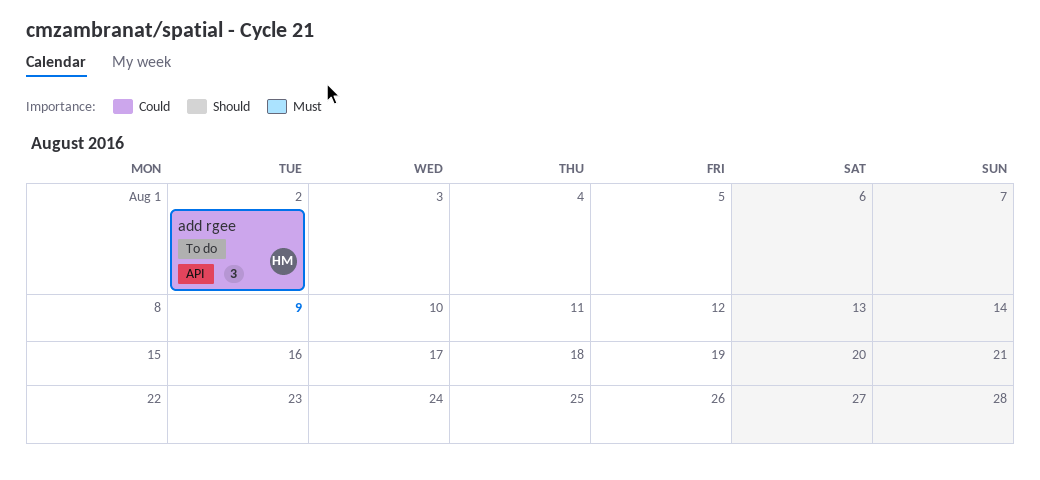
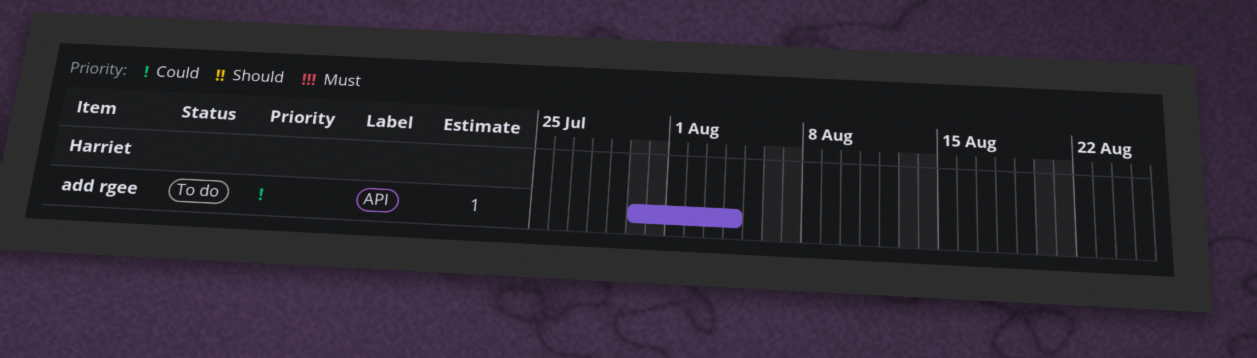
add rgee, estimate: 3 -> 1
add rgee, due: Aug 2 -> Aug 4

